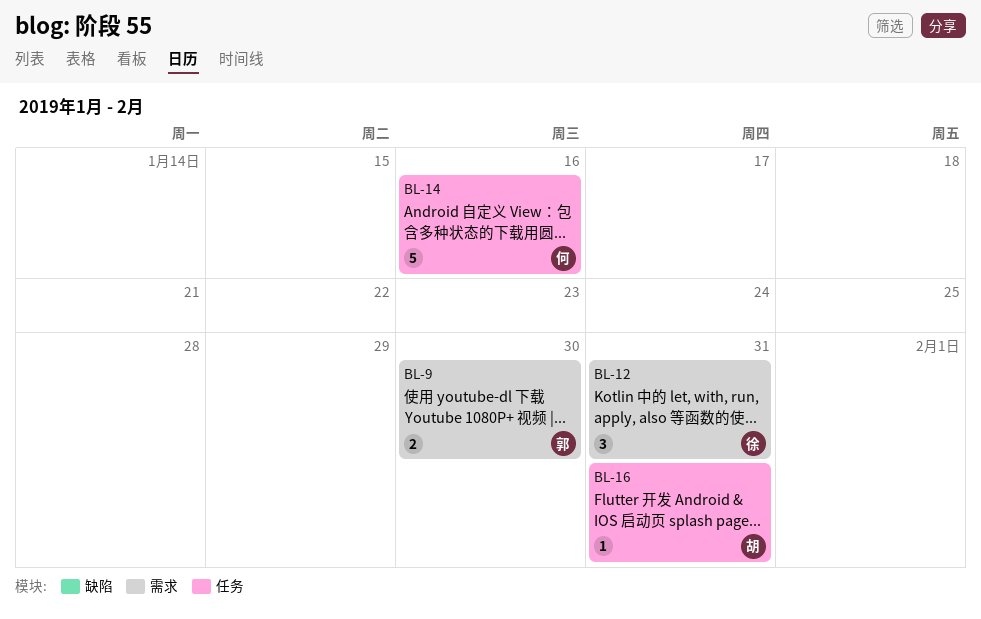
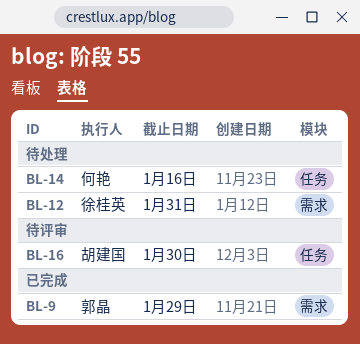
BL-9, due: Jan 30 -> Jan 29
BL-16, due: Jan 31 -> Jan 30

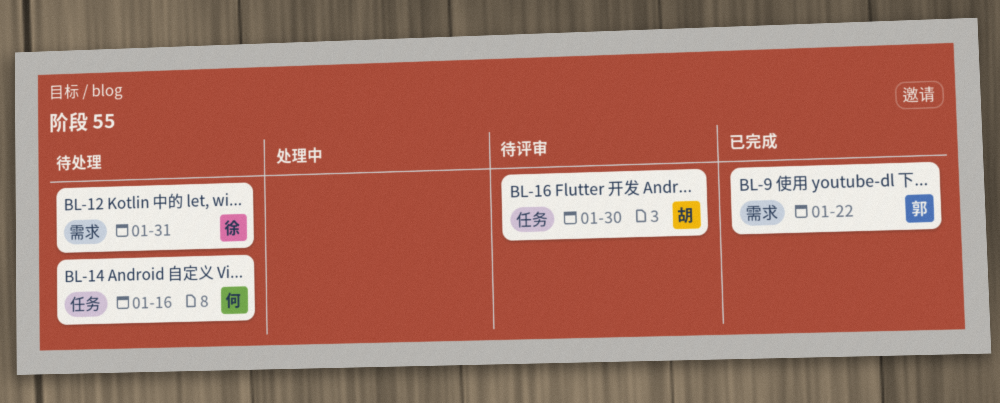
BL-9, due: Jan 29 -> Jan 22

